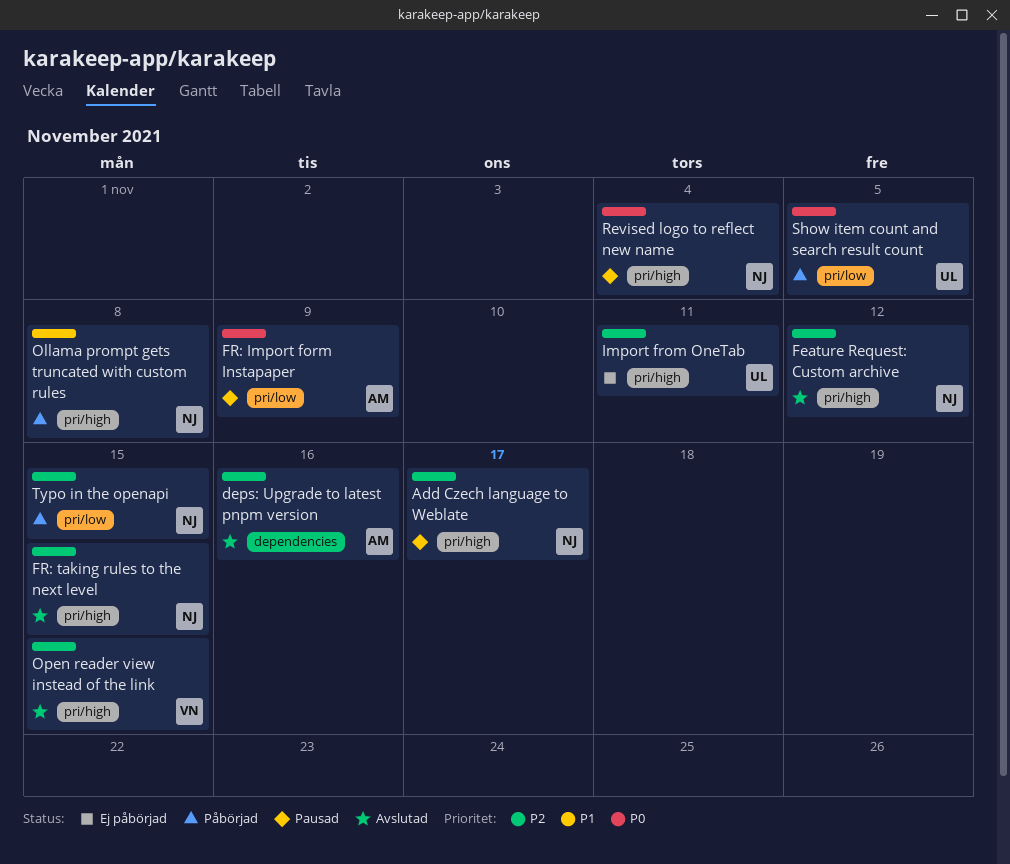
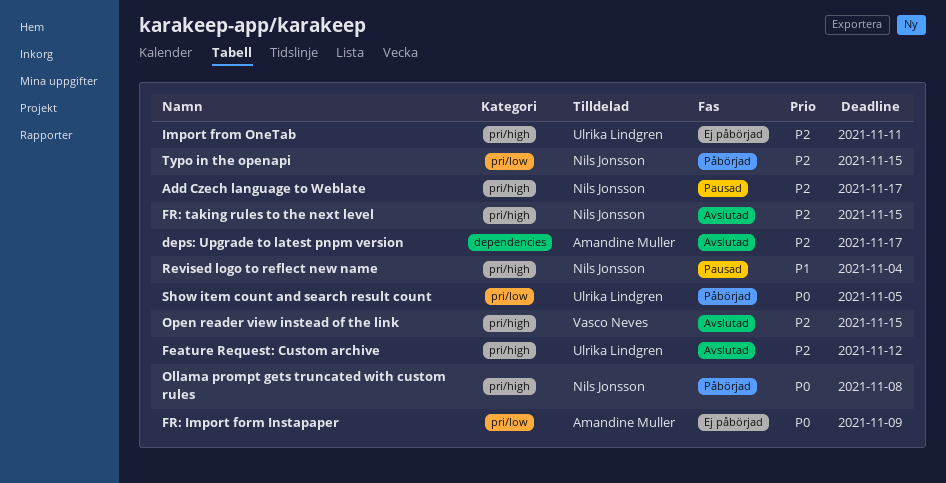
deps: Upgrade to latest pnpm version, due: Nov 16 -> Nov 17
Feature Request: Custom archive, owner: Nils Jonsson -> Ulrika Lindgren
FR: Import form Instapaper, status: Pausad -> Ej påbörjad
Ollama prompt gets truncated with custom rules, priority: P1 -> P0
Revised logo to reflect new name, priority: P0 -> P1

